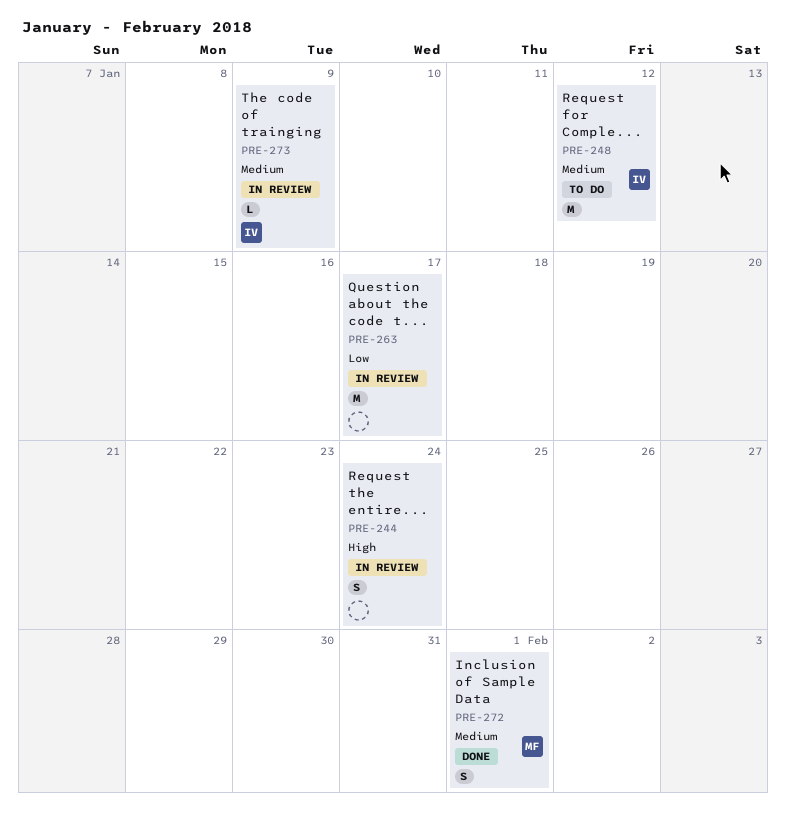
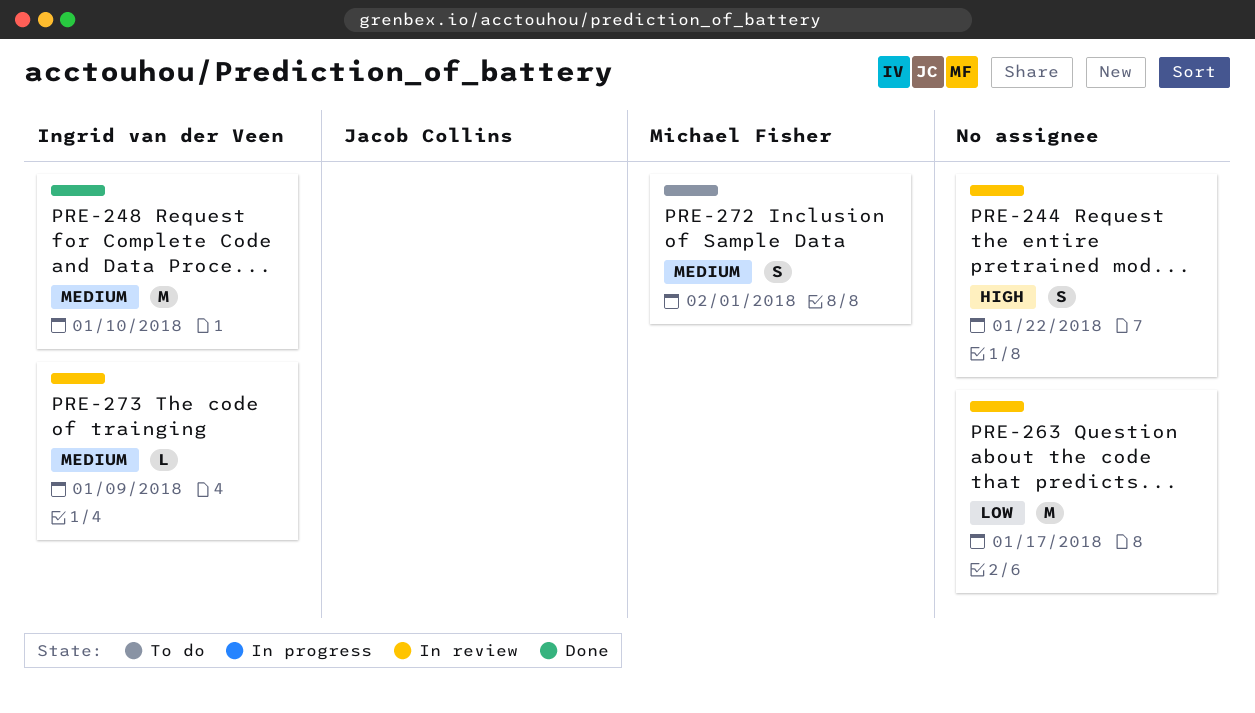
PRE-244, due: Jan 24 -> Jan 22
PRE-248, status: To do -> Done
PRE-248, due: Jan 12 -> Jan 10
PRE-272, status: Done -> To do

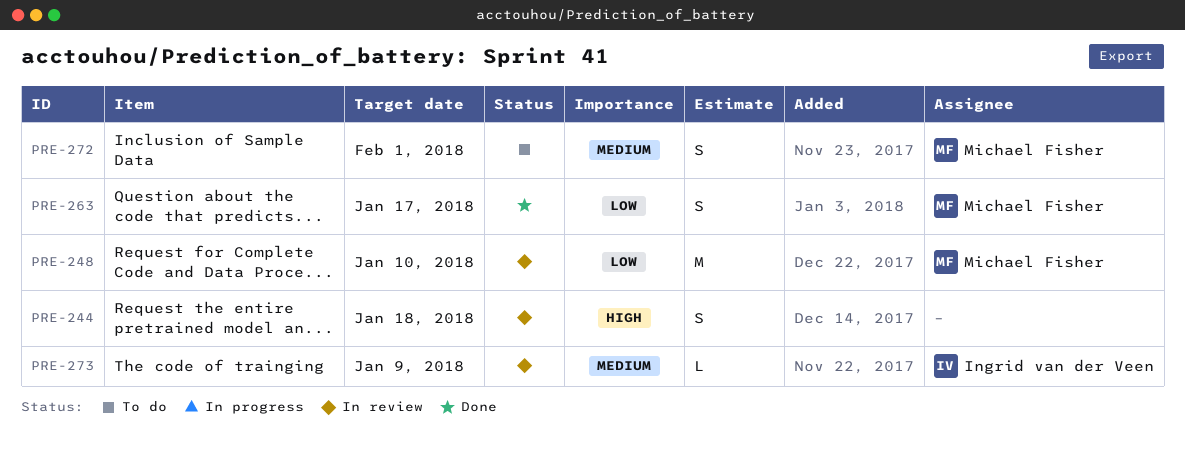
PRE-244, due: Jan 22 -> Jan 18
PRE-248, status: Done -> In review
PRE-248, owner: Ingrid van der Veen -> Michael Fisher
PRE-248, priority: Medium -> Low
PRE-263, status: In review -> Done
PRE-263, owner: none -> Michael Fisher
PRE-263, estimate: M -> S

